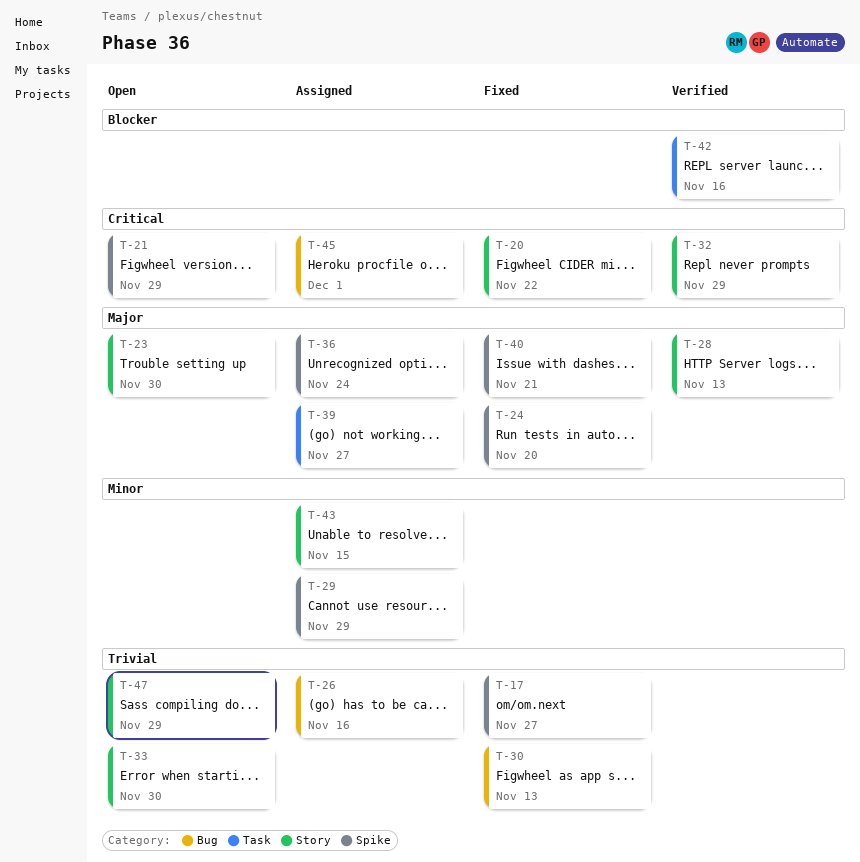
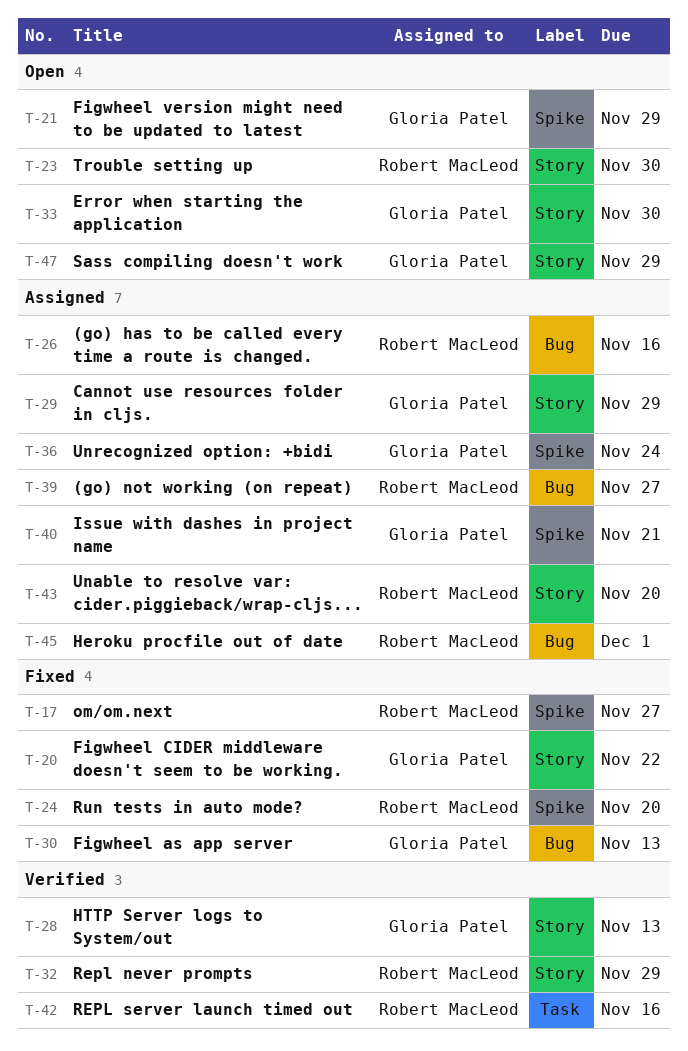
T-29, label: Spike -> Story
T-39, label: Task -> Bug
T-40, status: Fixed -> Assigned
T-43, due: Nov 15 -> Nov 20

